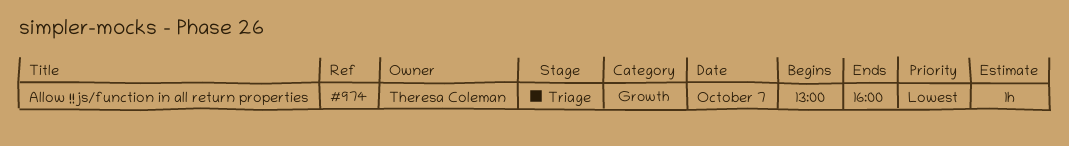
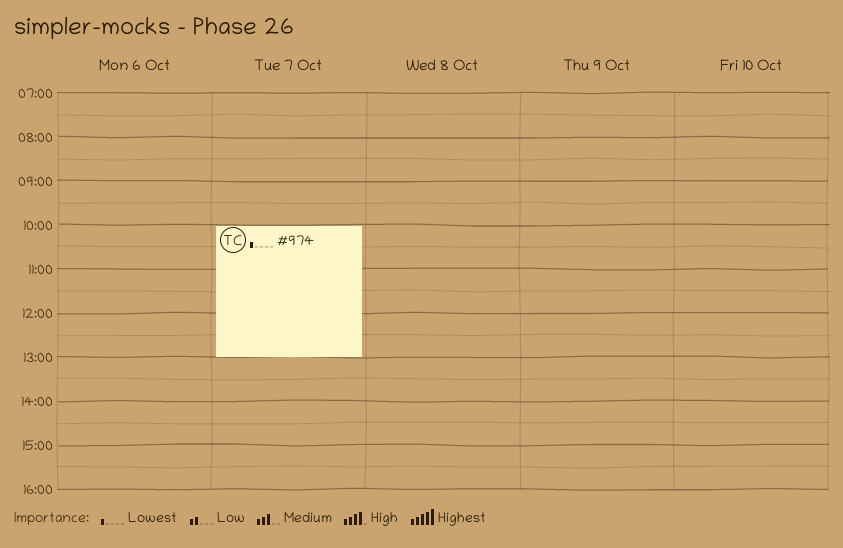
#974, begins: 13:00 -> 10:00
#974, ends: 16:00 -> 13:00

